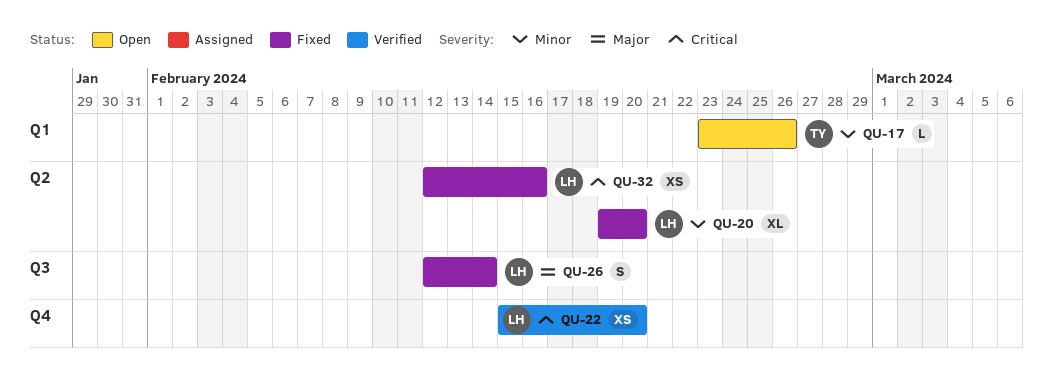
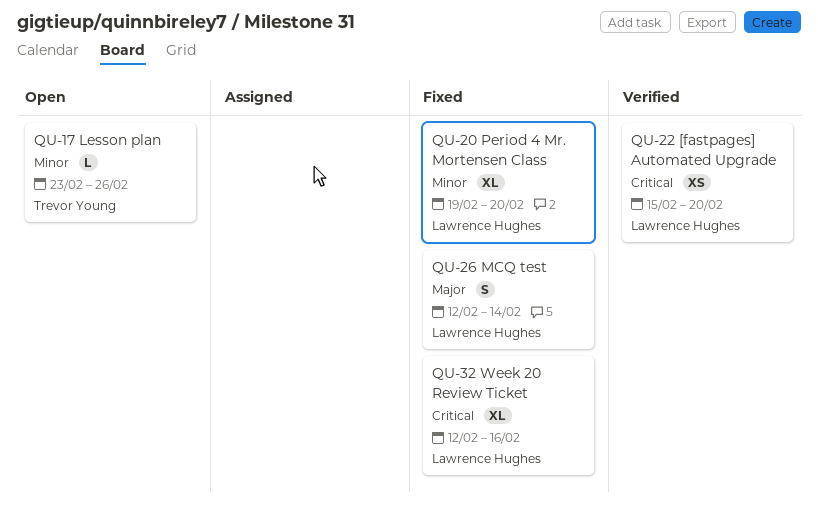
QU-32, estimate: XS -> XL

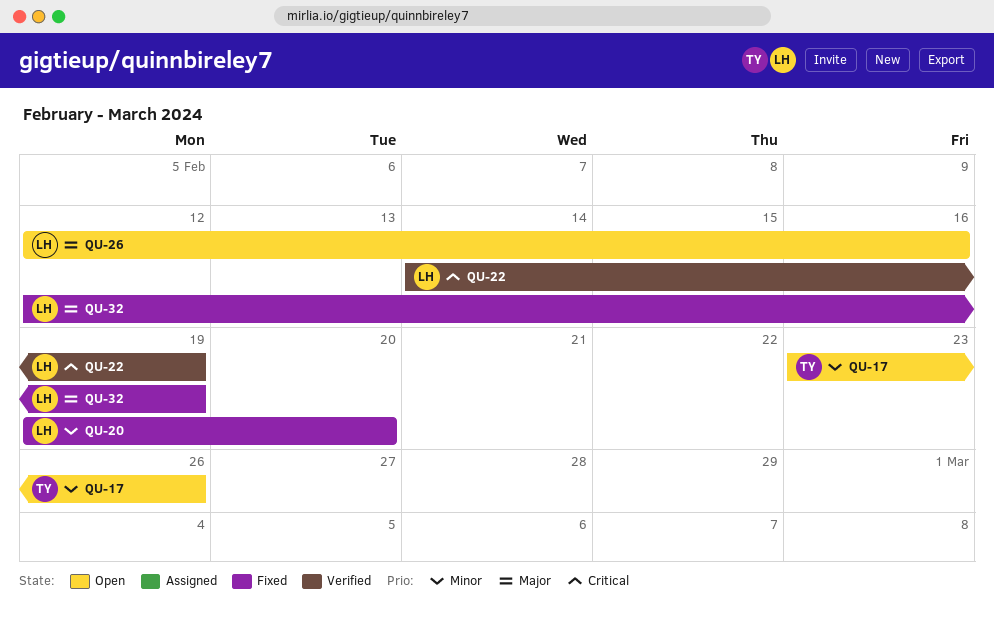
QU-22, start: Feb 15 -> Feb 14
QU-22, due: Feb 20 -> Feb 19
QU-26, status: Fixed -> Open
QU-26, due: Feb 14 -> Feb 16
QU-32, priority: Critical -> Major
QU-32, due: Feb 16 -> Feb 19

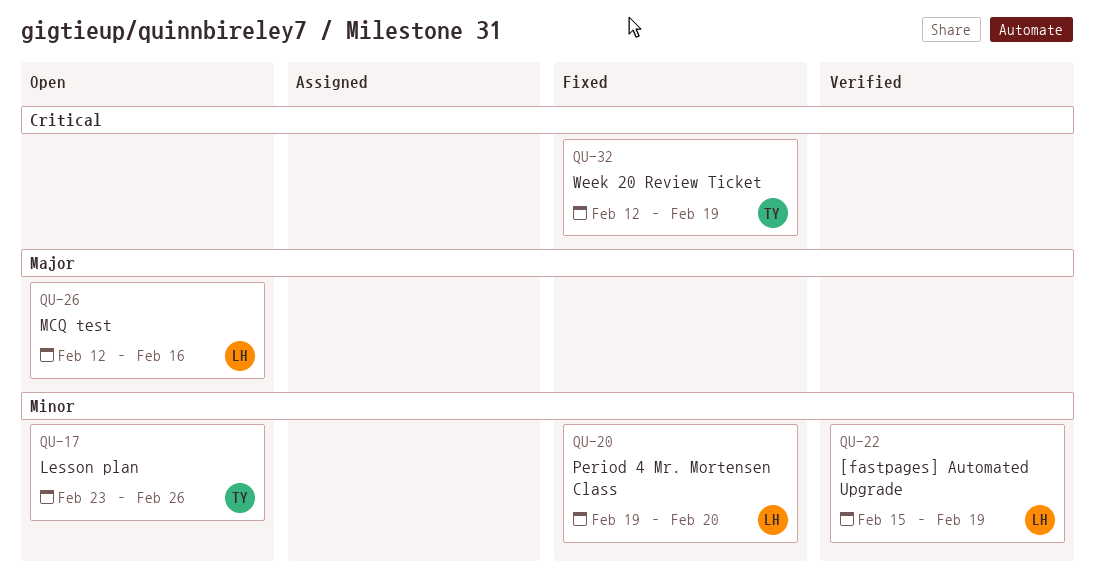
QU-22, priority: Critical -> Minor
QU-22, start: Feb 14 -> Feb 15
QU-32, owner: LH -> TY
QU-32, priority: Major -> Critical

